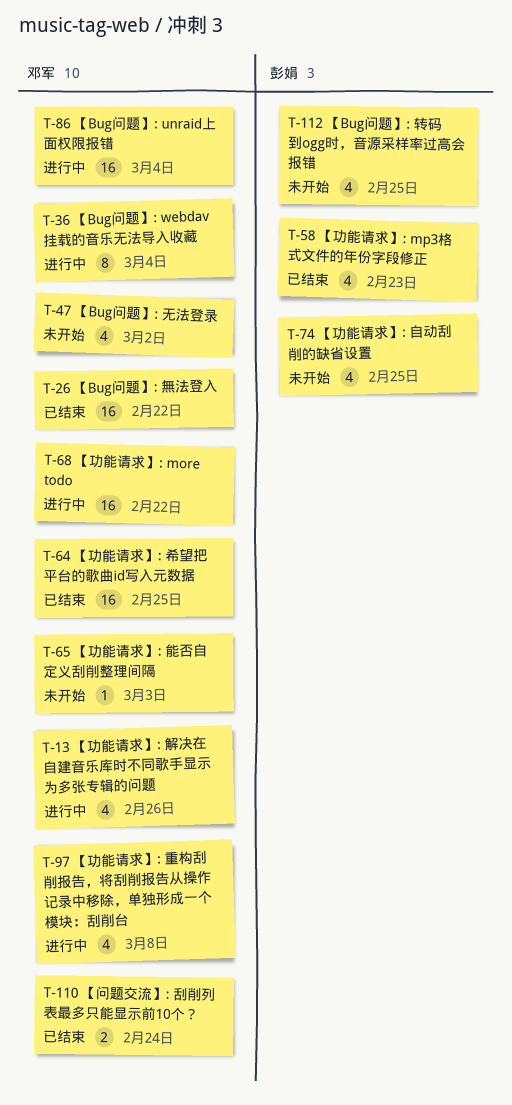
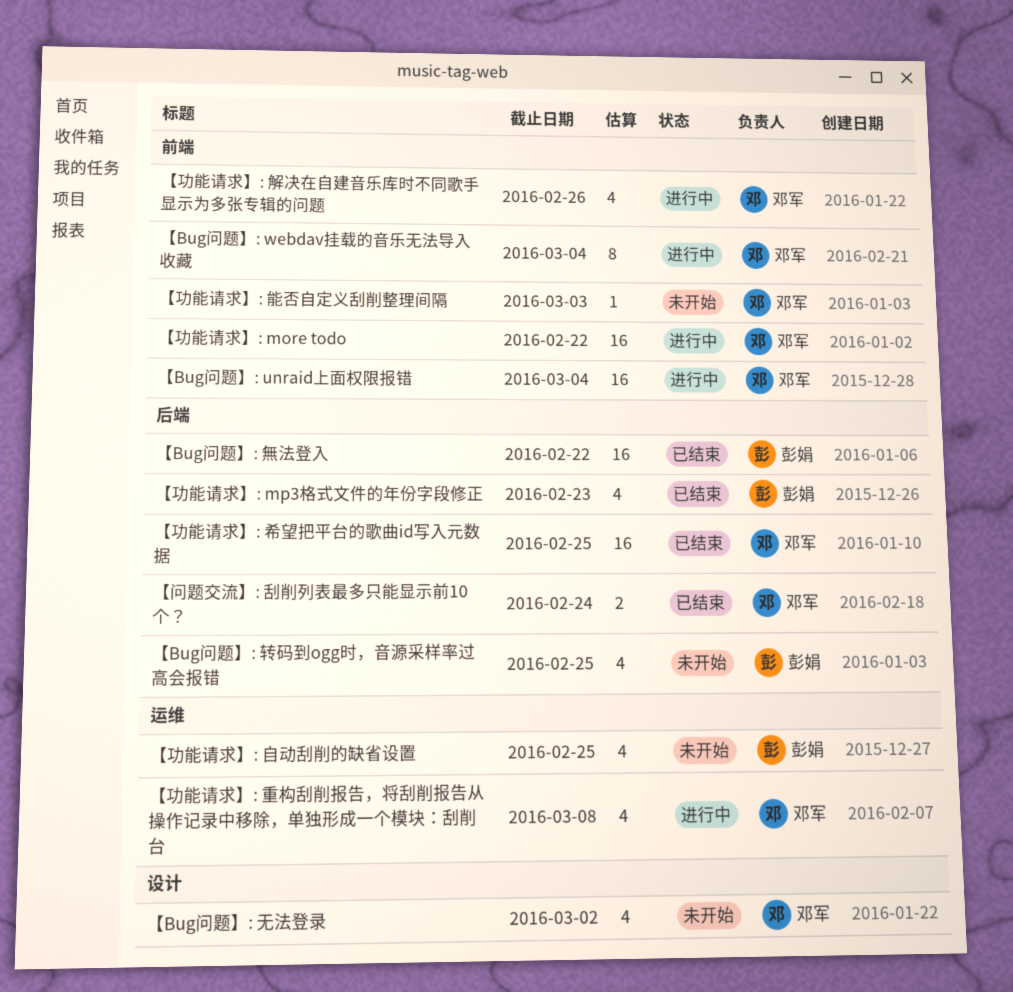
【Bug问题】: 無法登入, owner: 邓军 -> 彭娟

